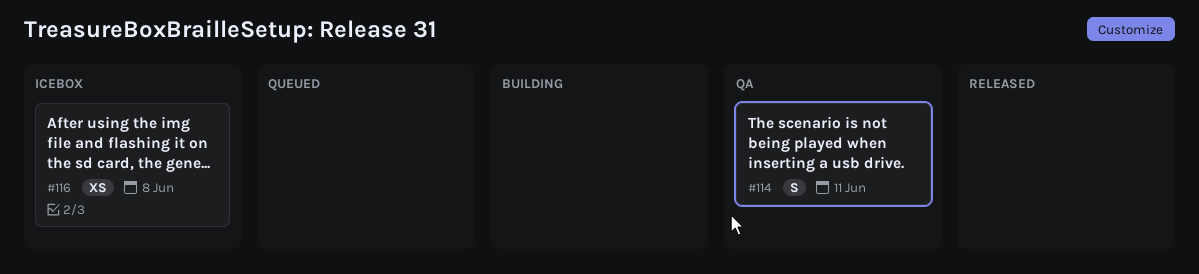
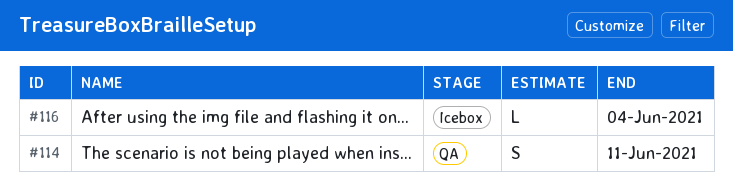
#116, estimate: XS -> L
#116, due: Jun 8 -> Jun 4

